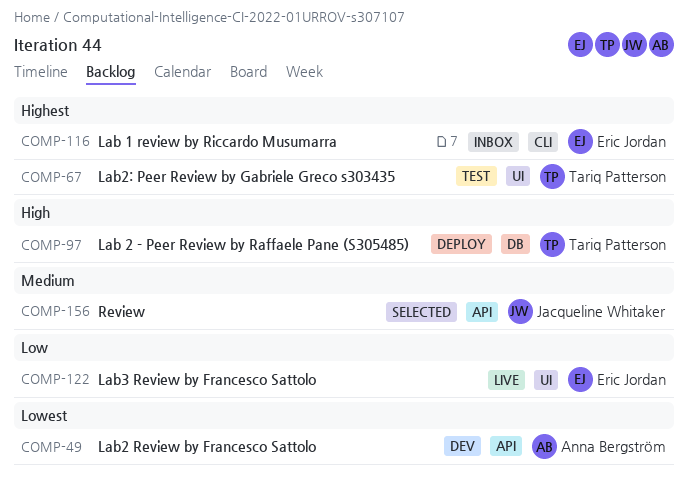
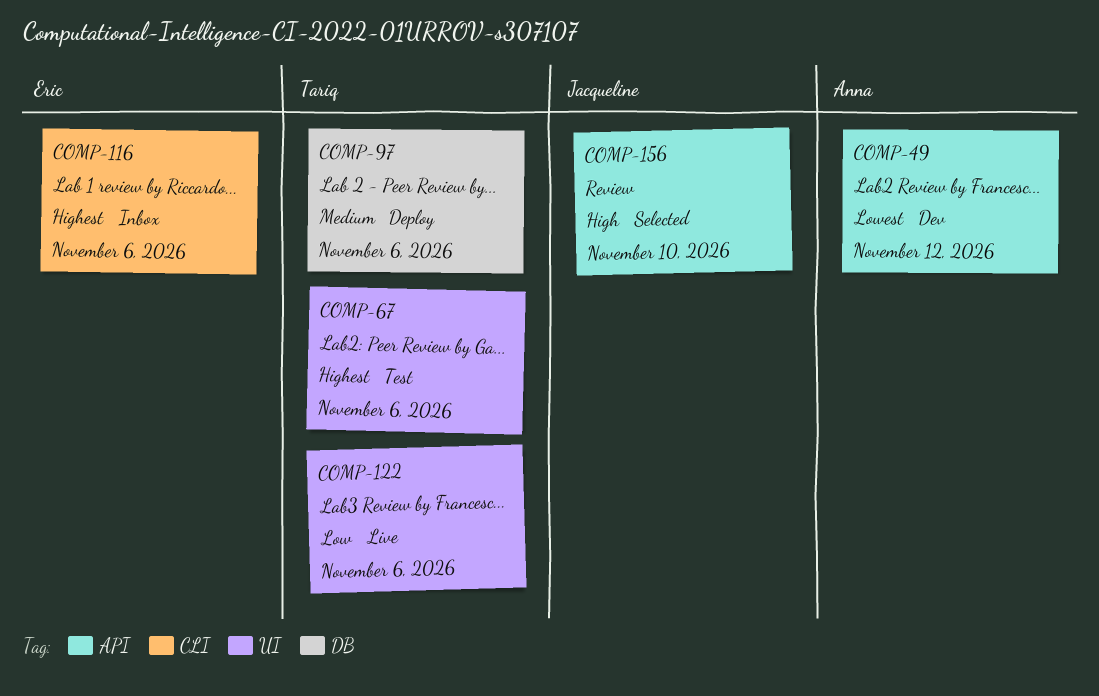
COMP-97, priority: High -> Medium
COMP-122, owner: Eric Jordan -> Tariq Patterson
COMP-156, priority: Medium -> High

